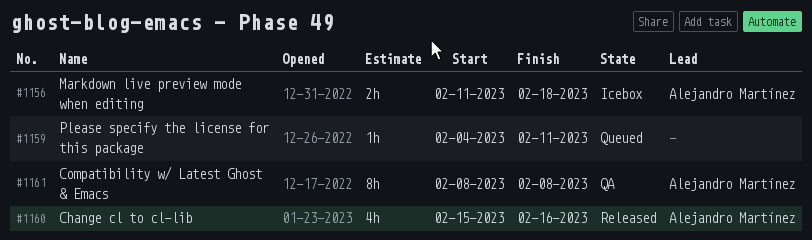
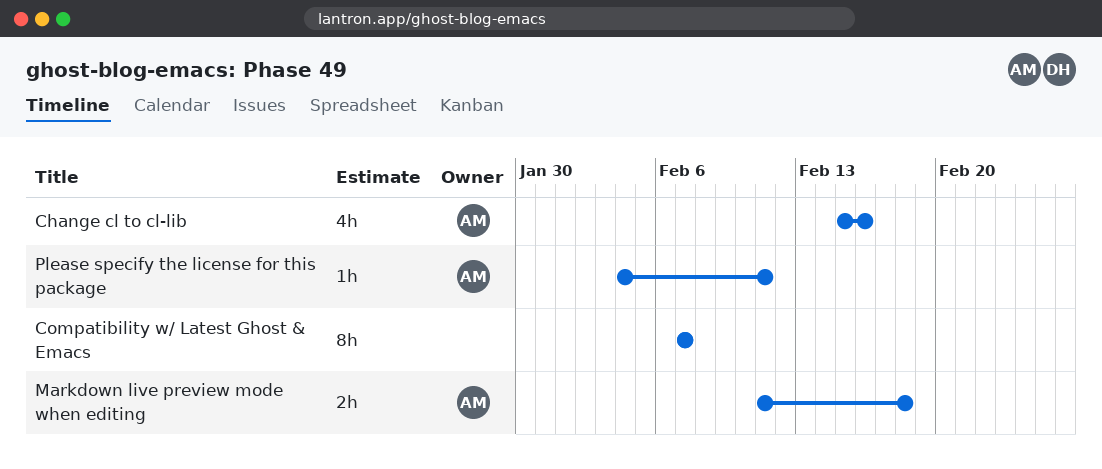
Compatibility w/ Latest Ghost & Emacs, owner: Alejandro Martínez -> none
Compatibility w/ Latest Ghost & Emacs, start: Feb 8 -> Feb 7
Compatibility w/ Latest Ghost & Emacs, due: Feb 8 -> Feb 7
Please specify the license for this package, owner: none -> Alejandro Martínez

